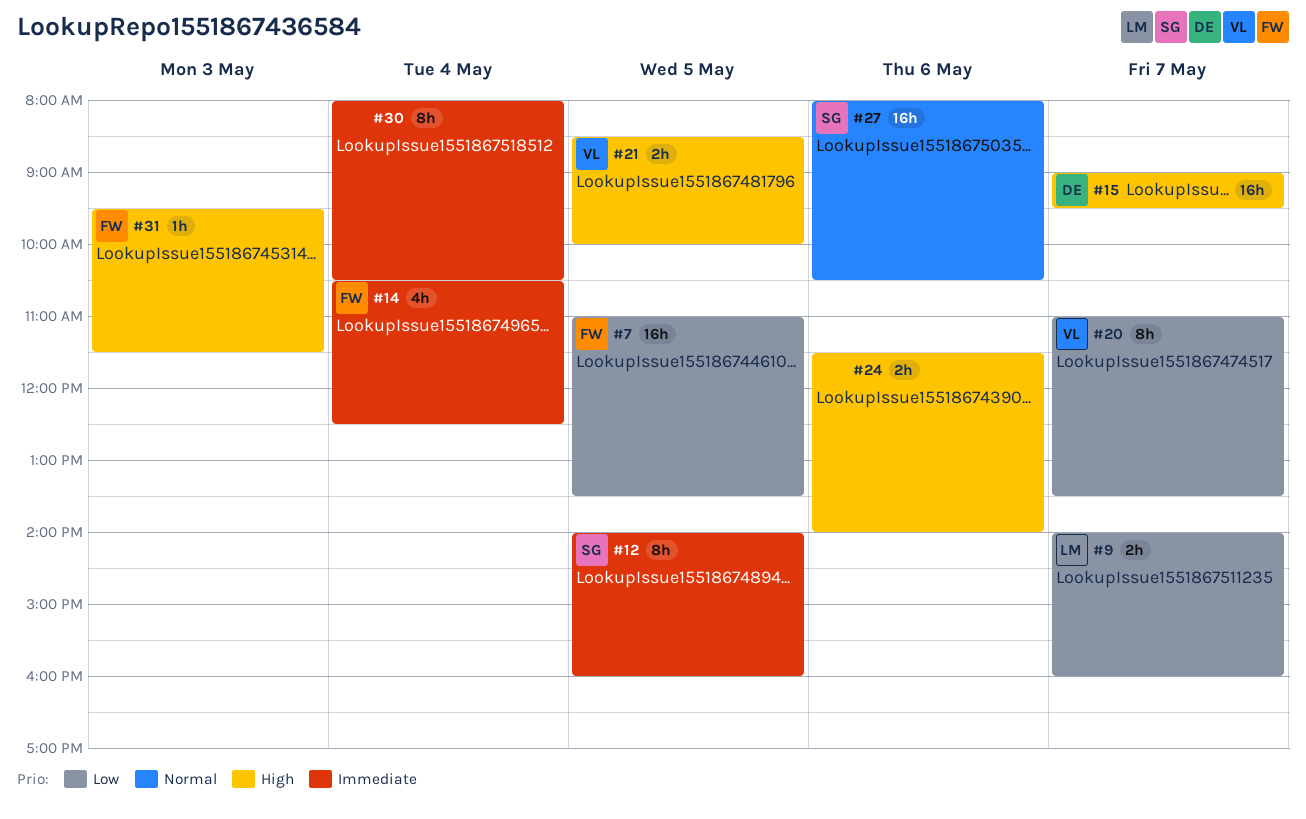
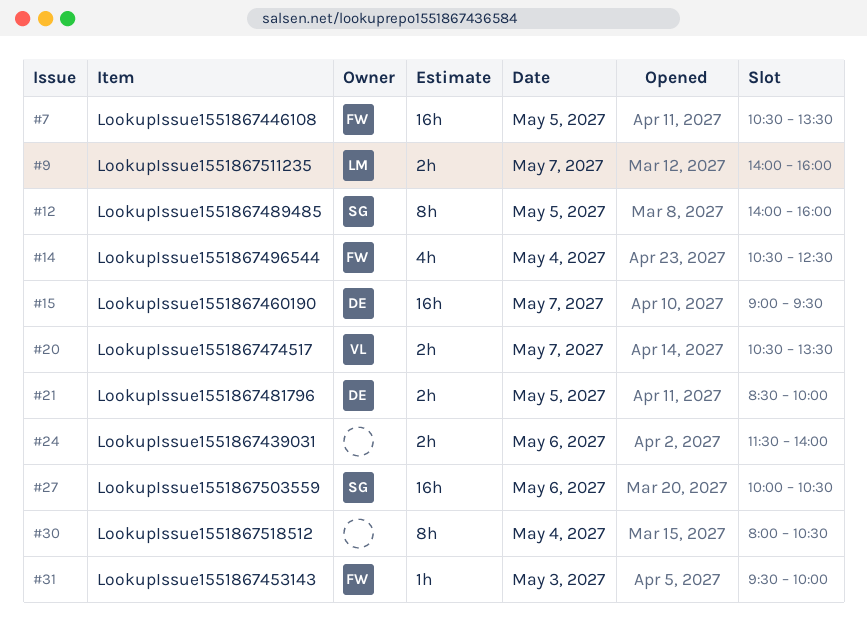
#7, begins: 11:00 -> 10:30
#20, estimate: 8h -> 2h
#20, begins: 11:00 -> 10:30
#21, owner: VL -> DE
#27, begins: 08:00 -> 10:00
#31, ends: 11:30 -> 10:00

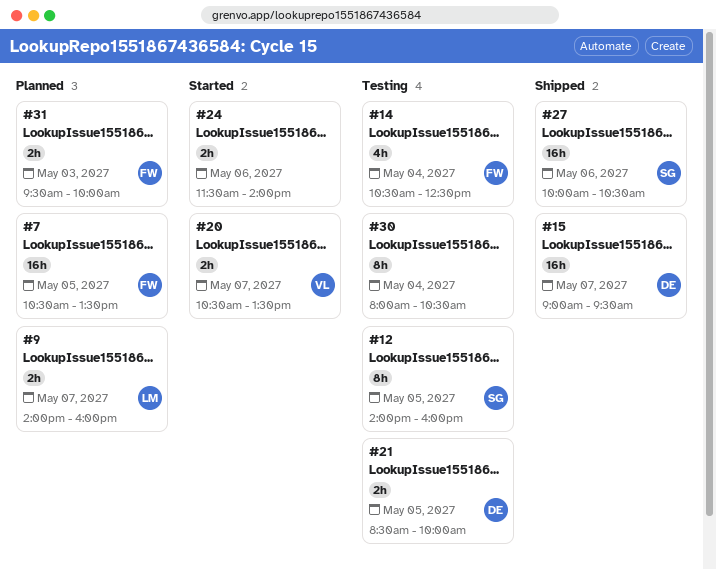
#31, estimate: 1h -> 2h

